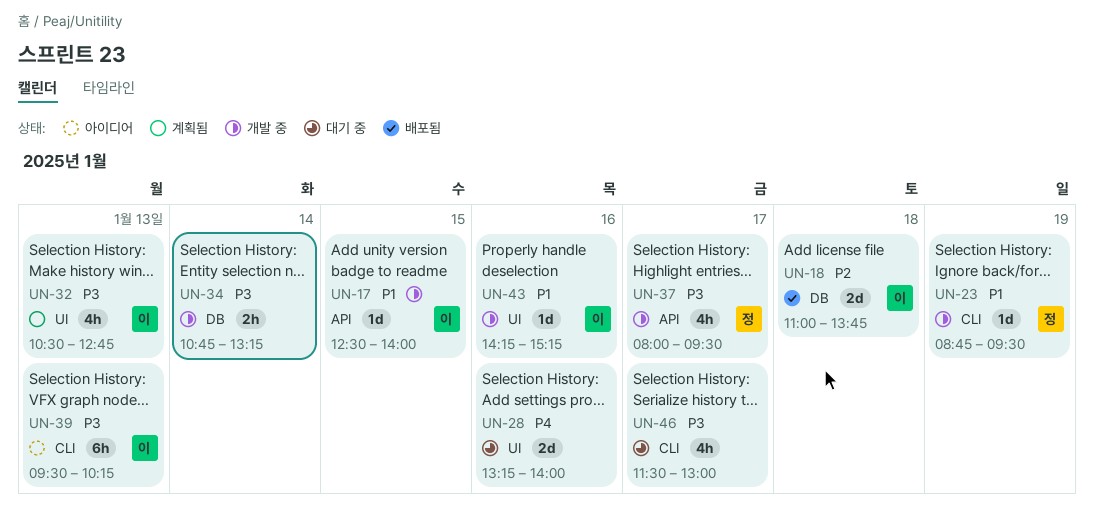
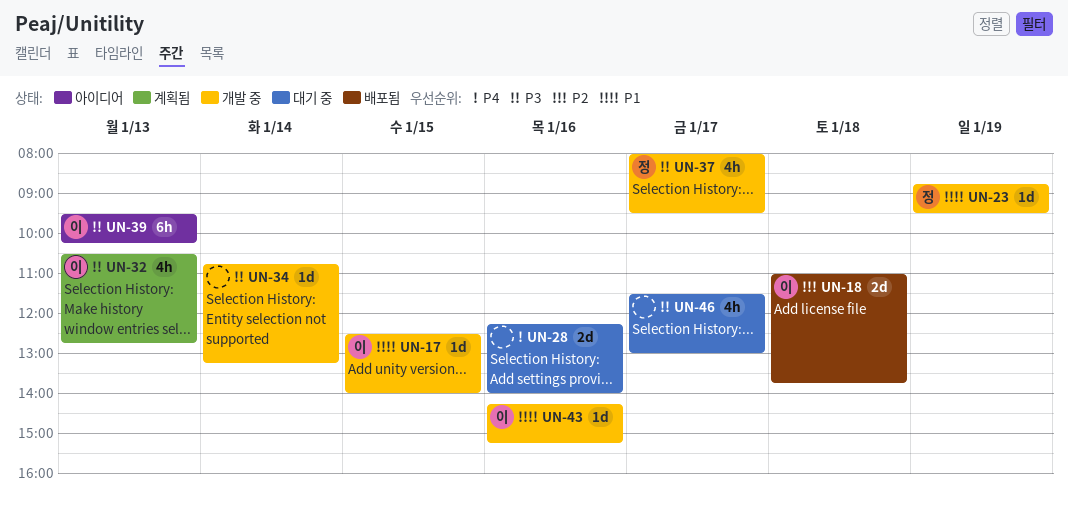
UN-28, begins: 13:15 -> 12:15
UN-34, estimate: 2h -> 1d

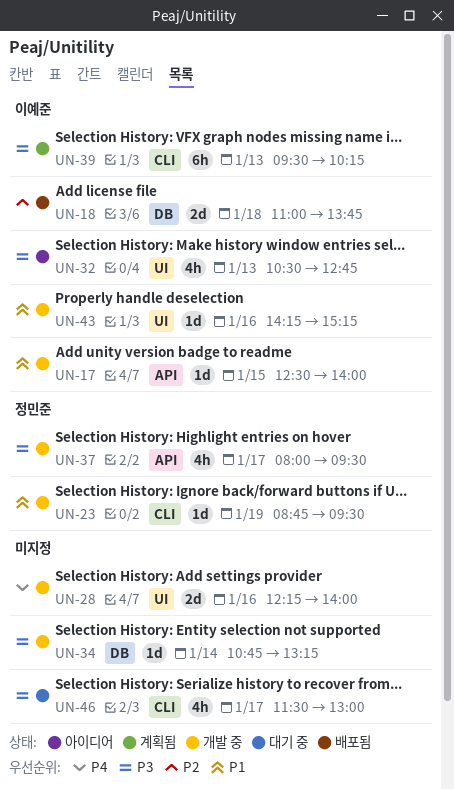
UN-28, status: 대기 중 -> 개발 중
UN-32, status: 계획됨 -> 아이디어
UN-39, status: 아이디어 -> 계획됨

